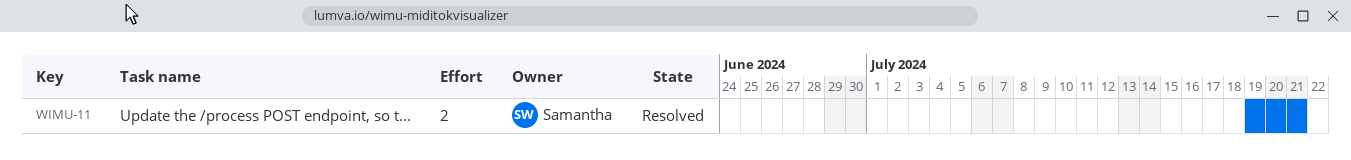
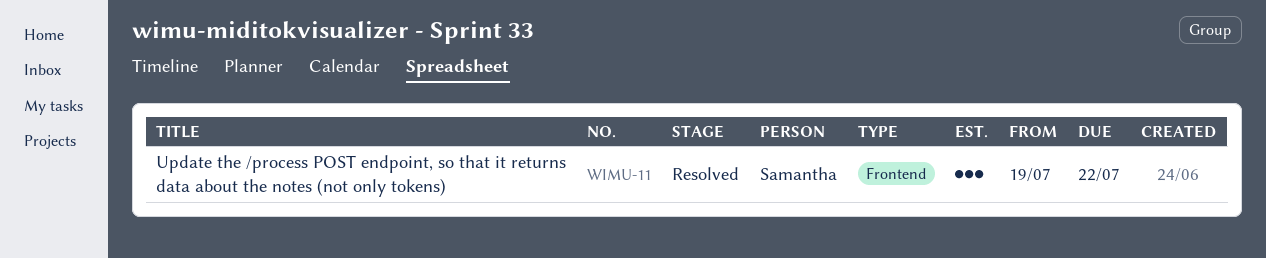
WIMU-11, estimate: 2 -> 3
WIMU-11, due: Jul 21 -> Jul 22

